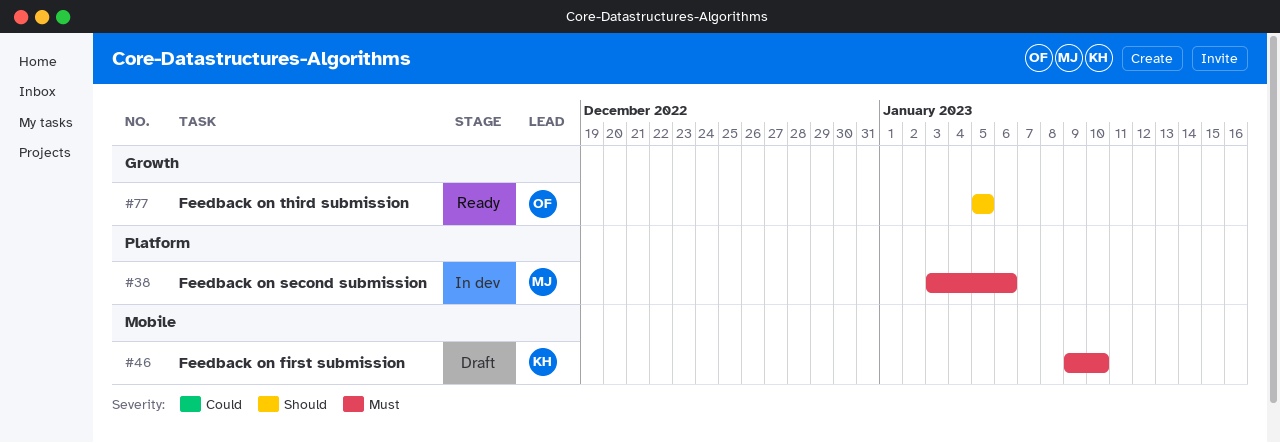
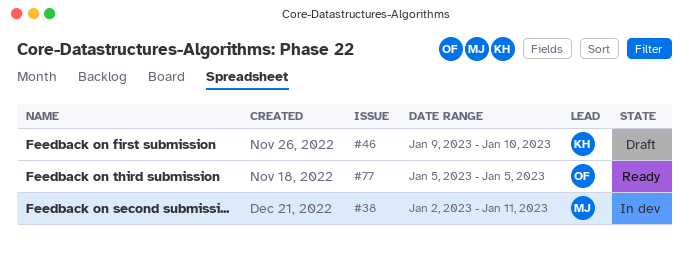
#38, start: Jan 3 -> Jan 2
#38, due: Jan 6 -> Jan 11

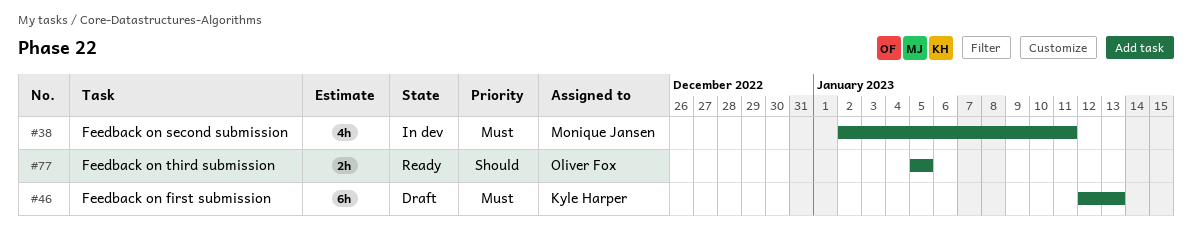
#46, start: Jan 9 -> Jan 12
#46, due: Jan 10 -> Jan 13

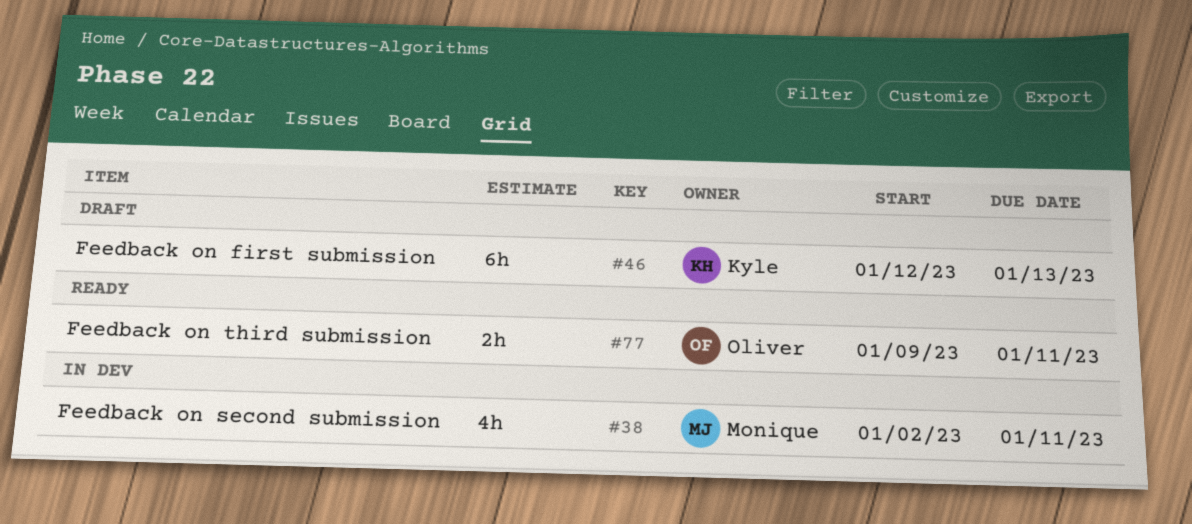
#77, start: Jan 5 -> Jan 9
#77, due: Jan 5 -> Jan 11

